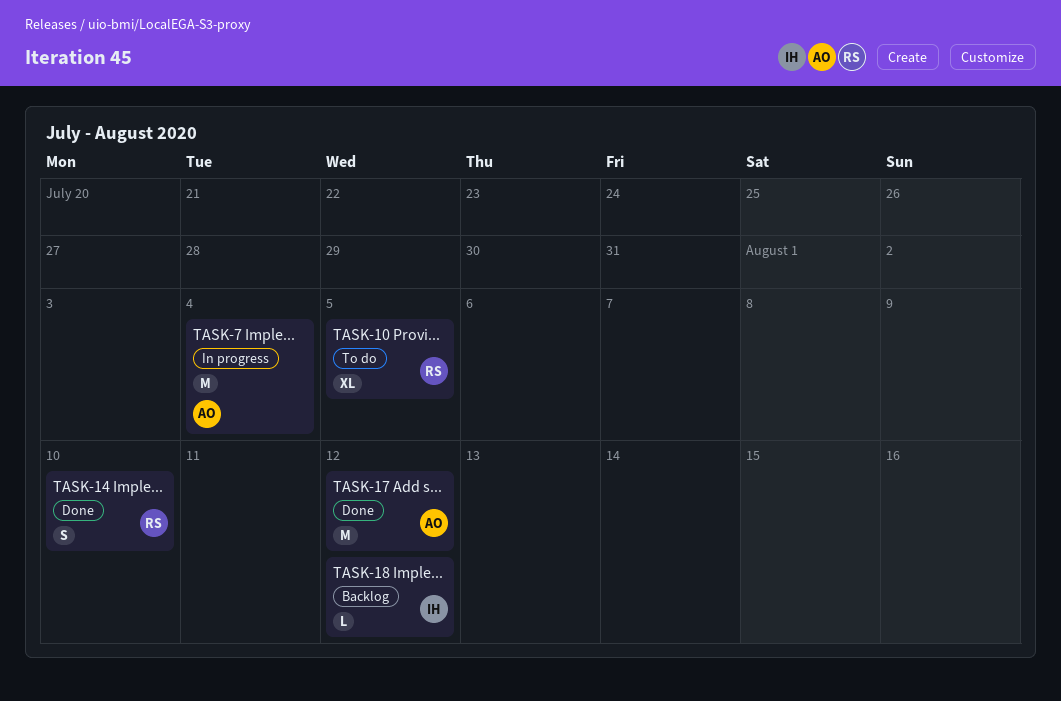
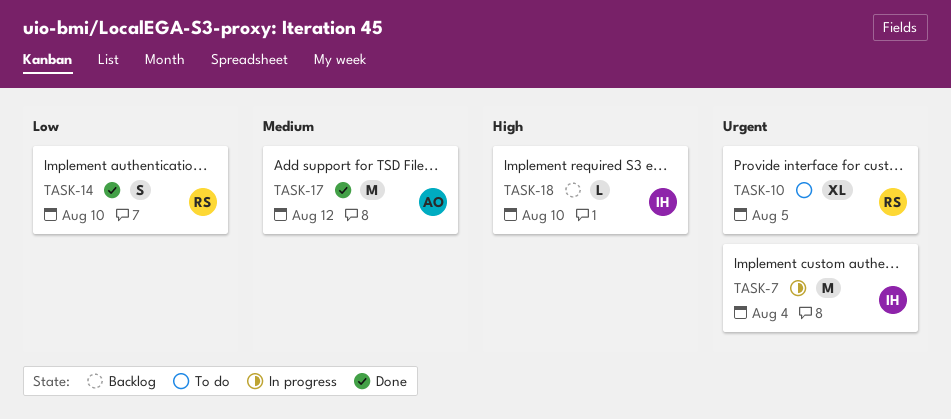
TASK-7, owner: AO -> IH
TASK-18, due: Aug 12 -> Aug 10

